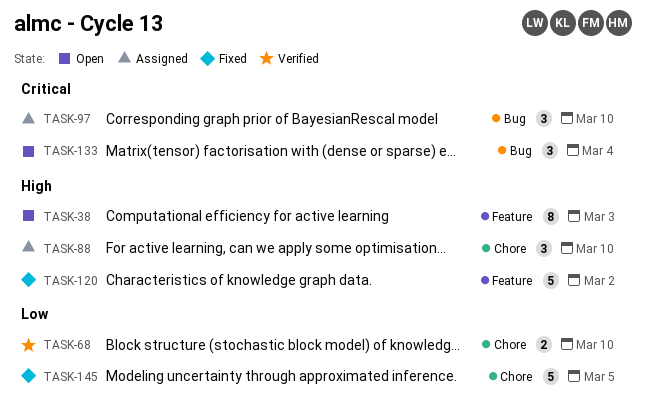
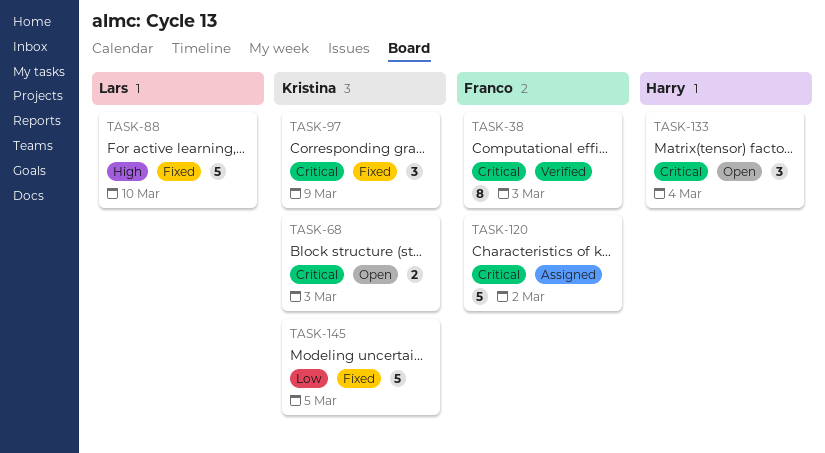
TASK-38, status: Open -> Verified
TASK-38, priority: High -> Critical
TASK-68, status: Verified -> Open
TASK-68, priority: Low -> Critical
TASK-68, due: Mar 10 -> Mar 3
TASK-88, status: Assigned -> Fixed
TASK-88, estimate: 3 -> 5
TASK-97, status: Assigned -> Fixed
TASK-97, due: Mar 10 -> Mar 9
TASK-120, status: Fixed -> Assigned
TASK-120, priority: High -> Critical

